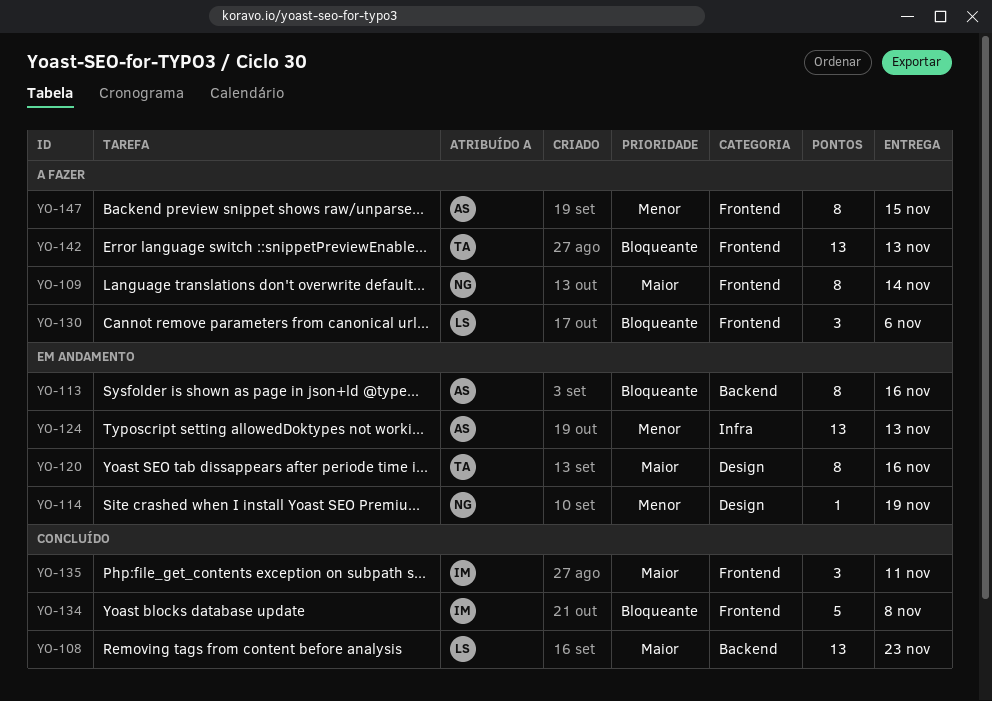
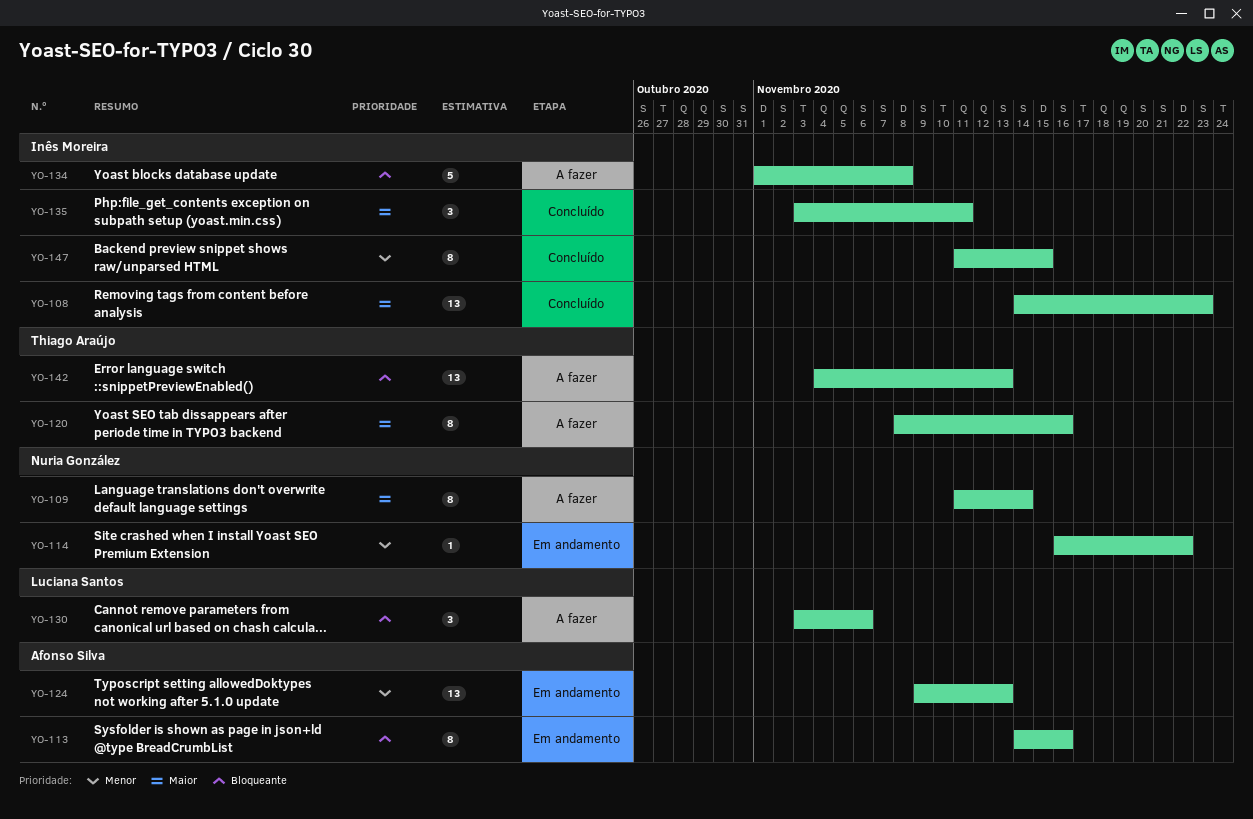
YO-108, owner: Luciana Santos -> Inês Moreira
YO-114, due: Nov 19 -> Nov 22
YO-120, status: Em andamento -> A fazer
YO-134, status: Concluído -> A fazer
YO-147, status: A fazer -> Concluído
YO-147, owner: Afonso Silva -> Inês Moreira

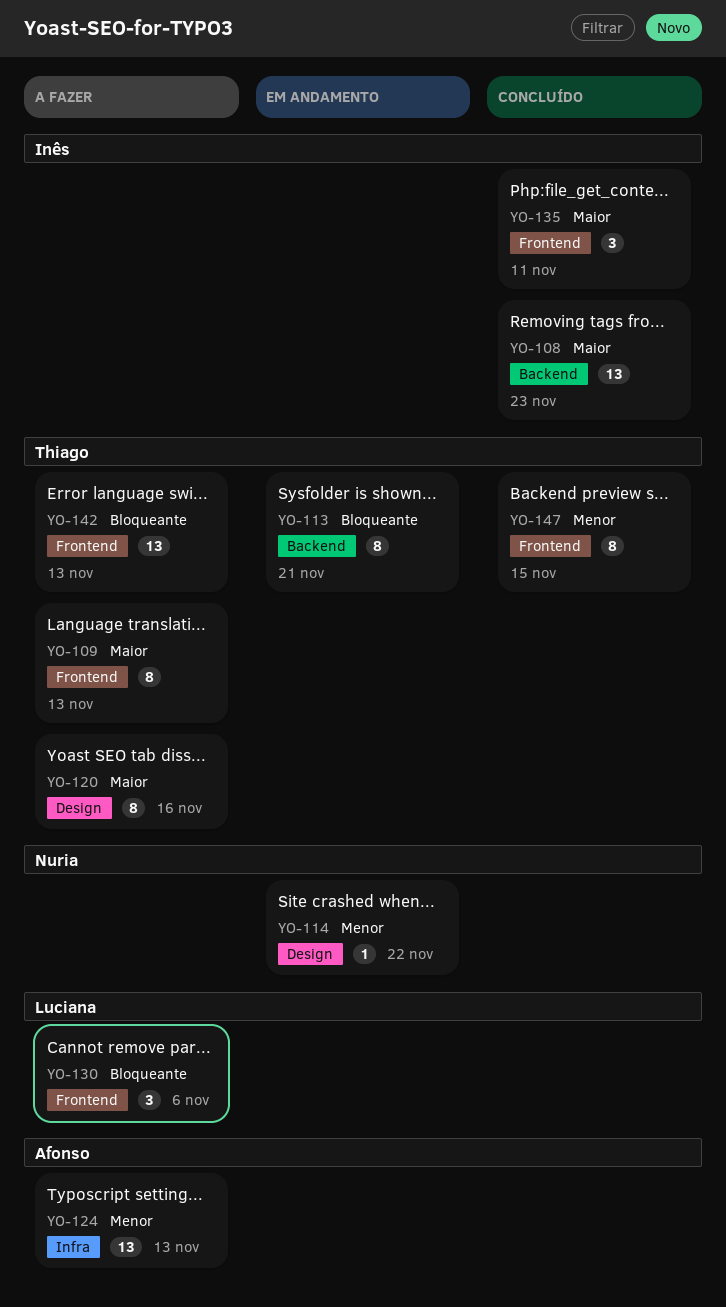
YO-109, owner: Nuria González -> Thiago Araújo
YO-109, due: Nov 14 -> Nov 13
YO-113, owner: Afonso Silva -> Thiago Araújo
YO-113, due: Nov 16 -> Nov 21
YO-124, status: Em andamento -> A fazer
YO-134: present -> none
YO-147, owner: Inês Moreira -> Thiago Araújo

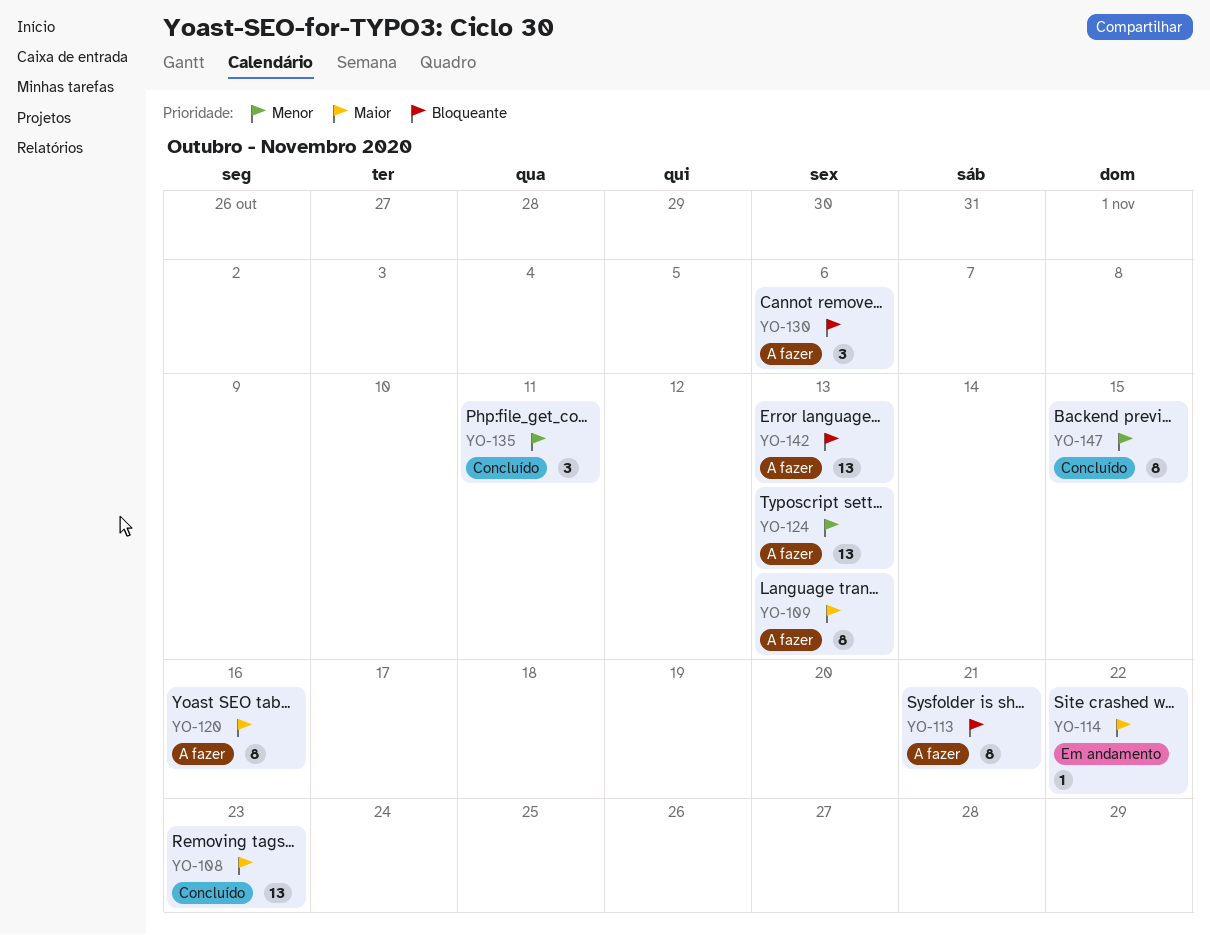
YO-113, status: Em andamento -> A fazer
YO-114, priority: Menor -> Maior
YO-135, priority: Maior -> Menor

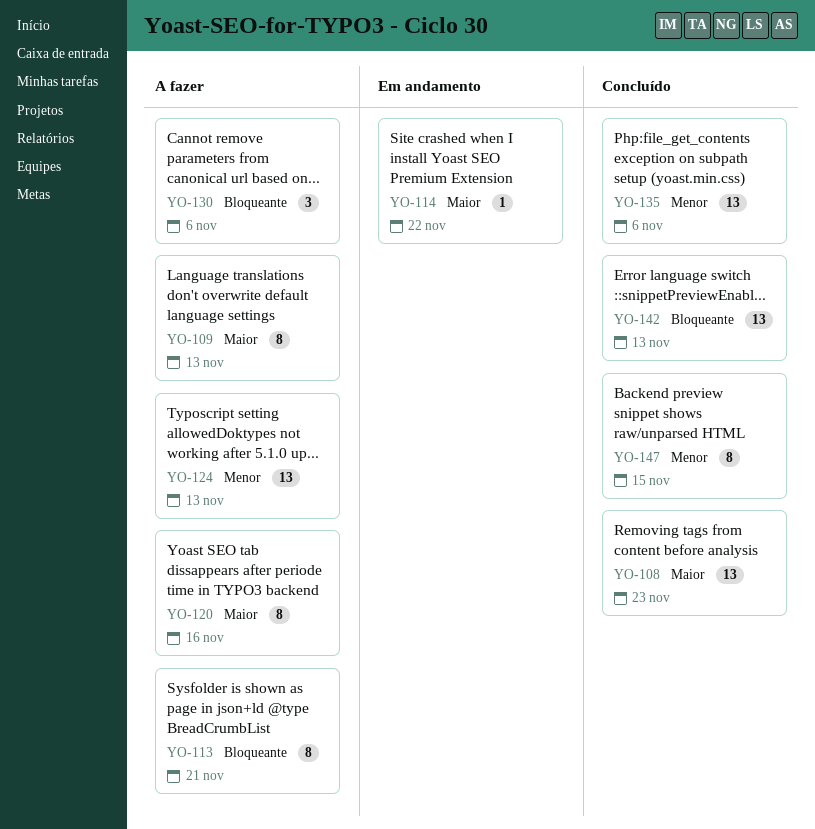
YO-135, estimate: 3 -> 13
YO-135, due: Nov 11 -> Nov 6
YO-142, status: A fazer -> Concluído

